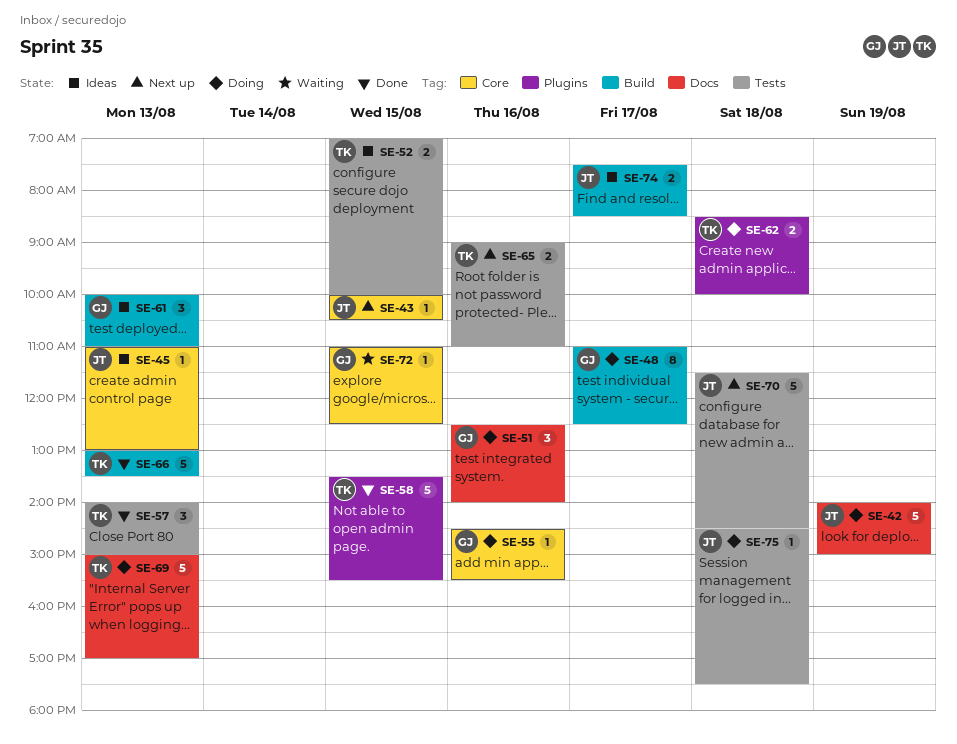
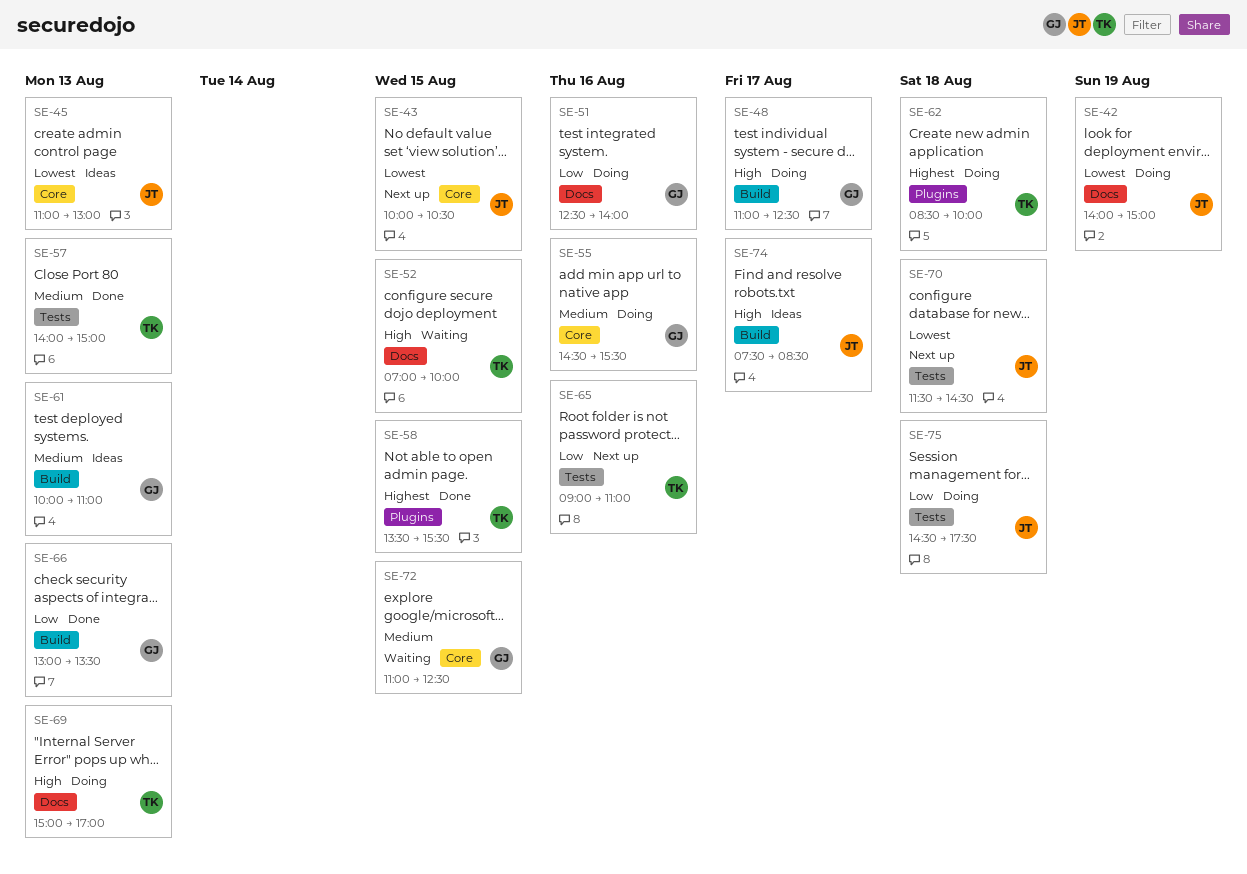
SE-52, status: Ideas -> Waiting
SE-52, label: Tests -> Docs
SE-66, owner: TK -> GJ

